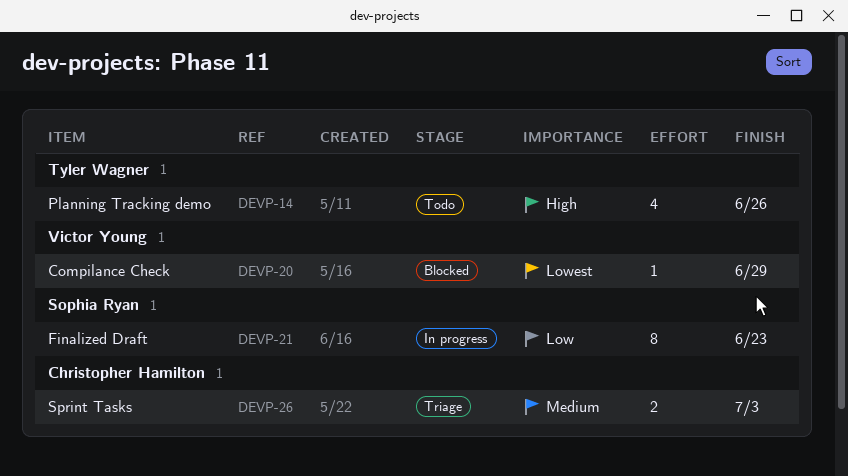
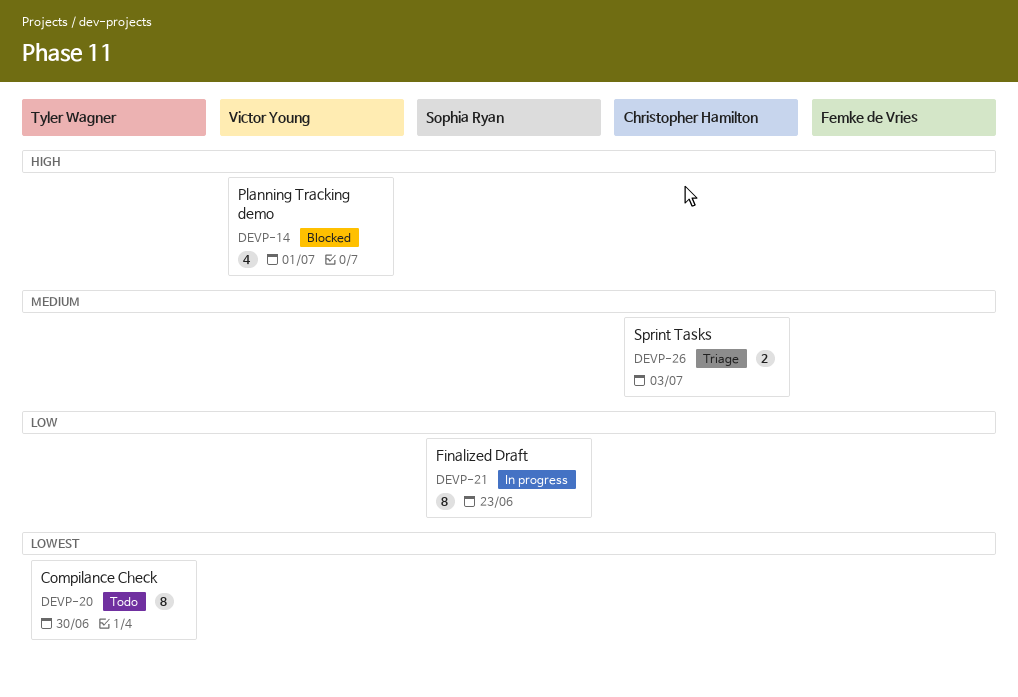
DEVP-14, status: Todo -> Blocked
DEVP-14, owner: Tyler Wagner -> Victor Young
DEVP-14, due: Jun 26 -> Jul 1
DEVP-20, status: Blocked -> Todo
DEVP-20, owner: Victor Young -> Tyler Wagner
DEVP-20, estimate: 1 -> 8
DEVP-20, due: Jun 29 -> Jun 30

